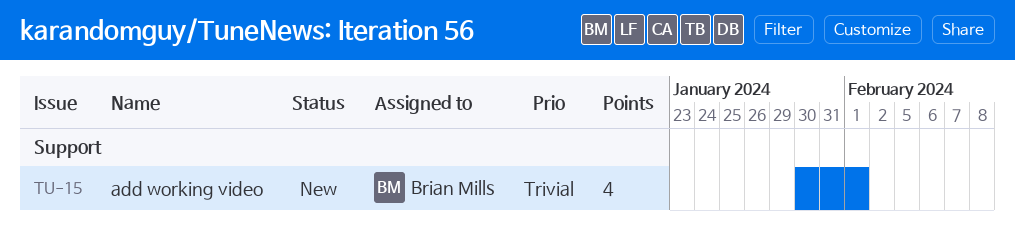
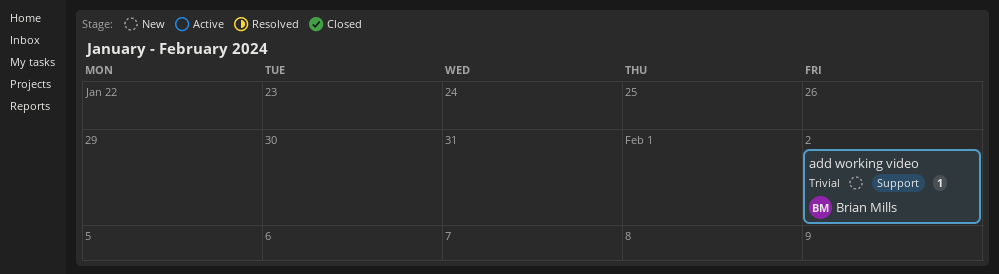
add working video, estimate: 4 -> 1
add working video, due: Feb 1 -> Feb 2

